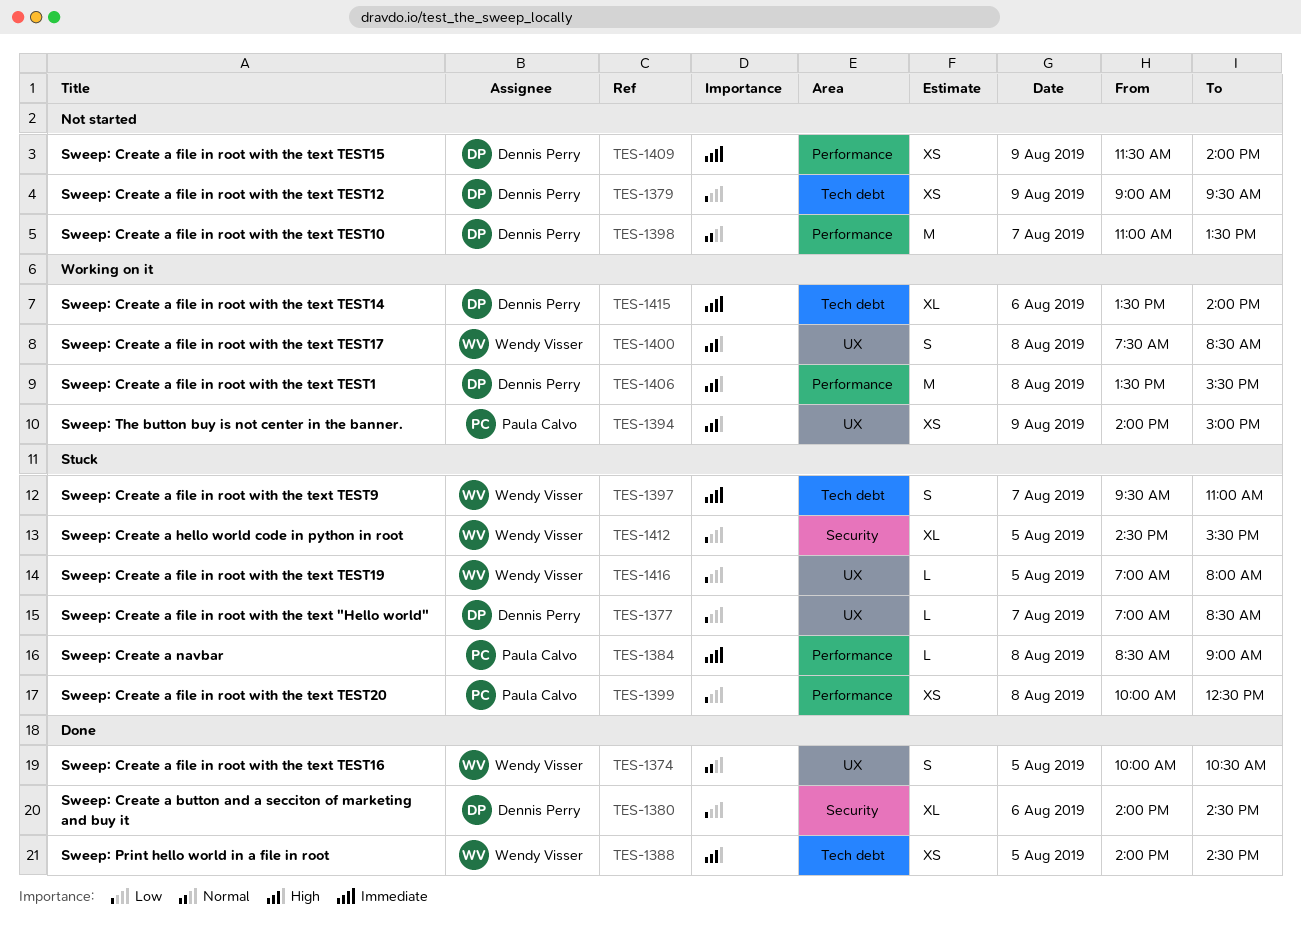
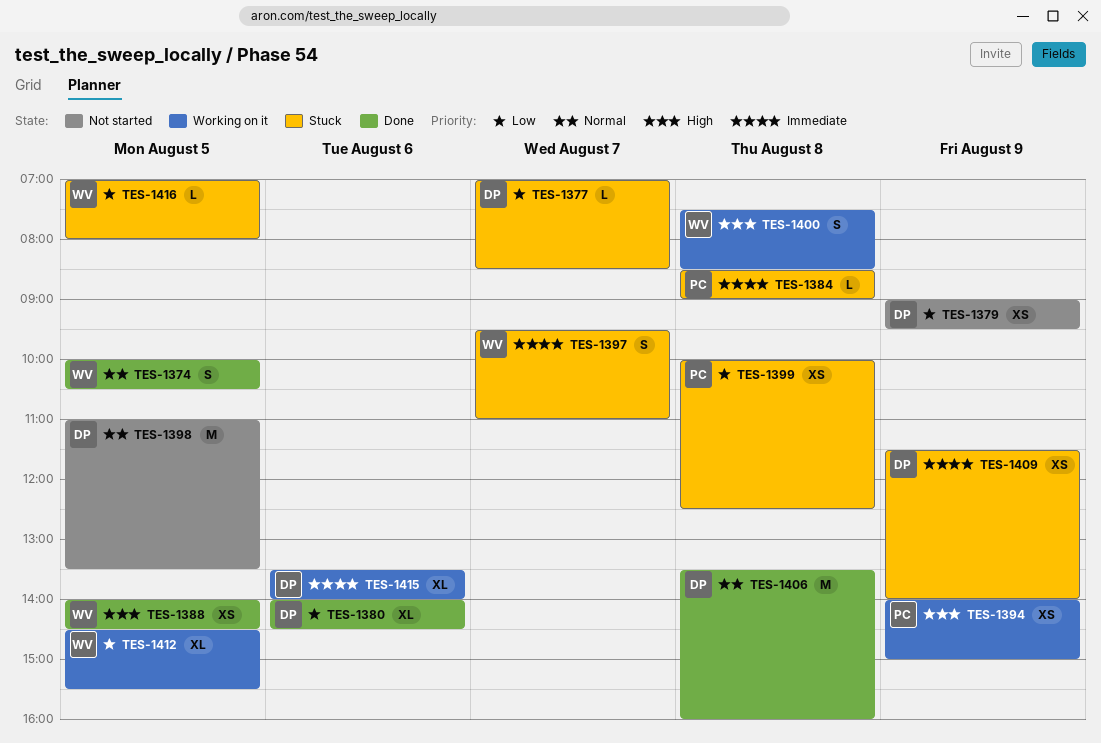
TES-1398, day: Aug 7 -> Aug 5
TES-1406, status: Working on it -> Done
TES-1406, priority: High -> Normal
TES-1406, ends: 15:30 -> 16:00
TES-1409, status: Not started -> Stuck
TES-1412, status: Stuck -> Working on it

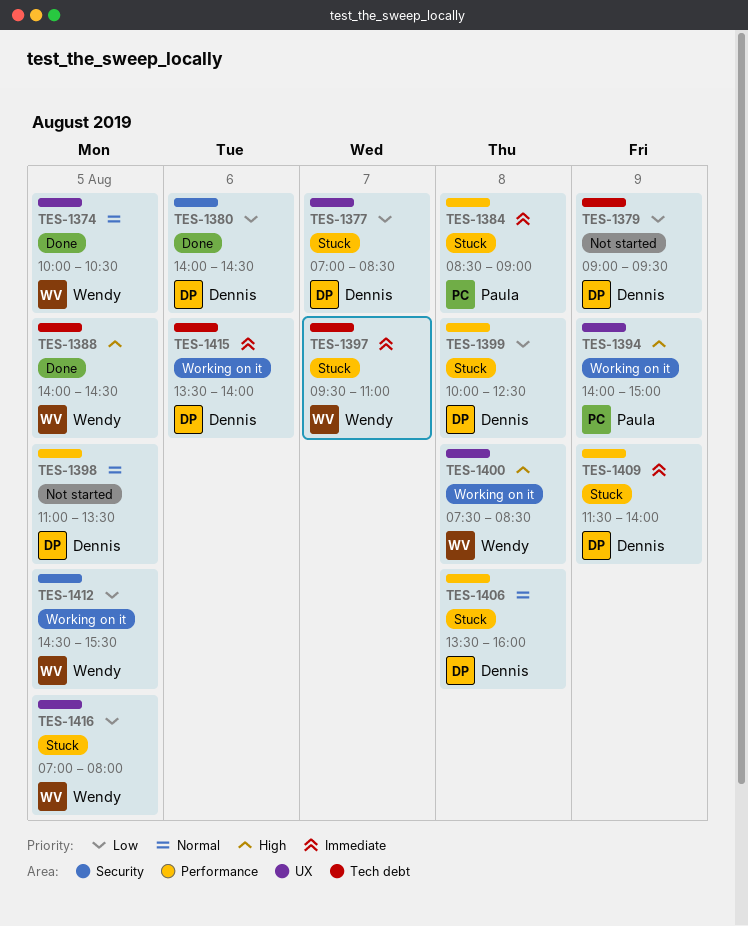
TES-1399, owner: Paula -> Dennis
TES-1406, status: Done -> Stuck

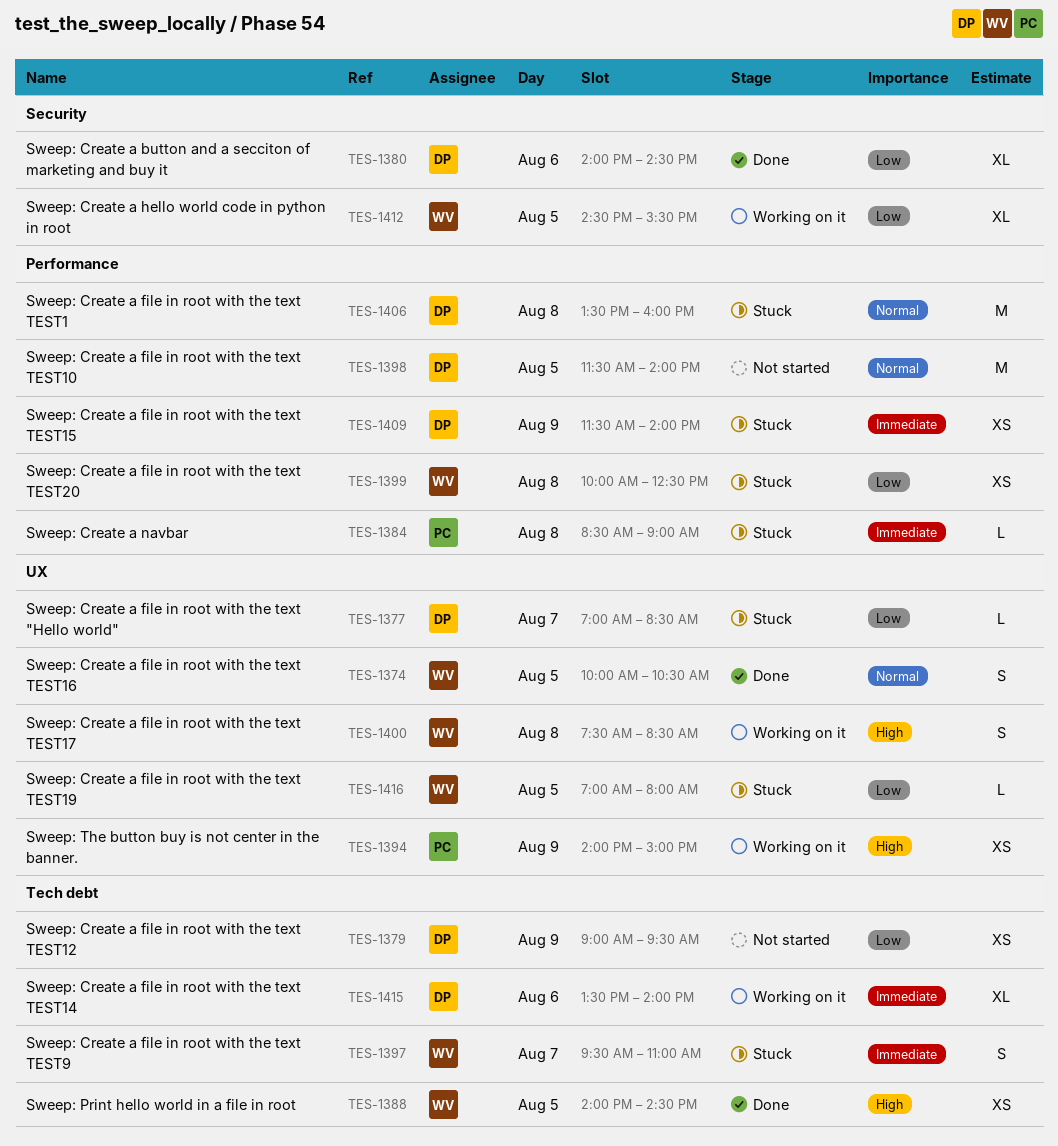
TES-1398, begins: 11:00 -> 11:30
TES-1398, ends: 13:30 -> 14:00
TES-1399, owner: Dennis -> Wendy

